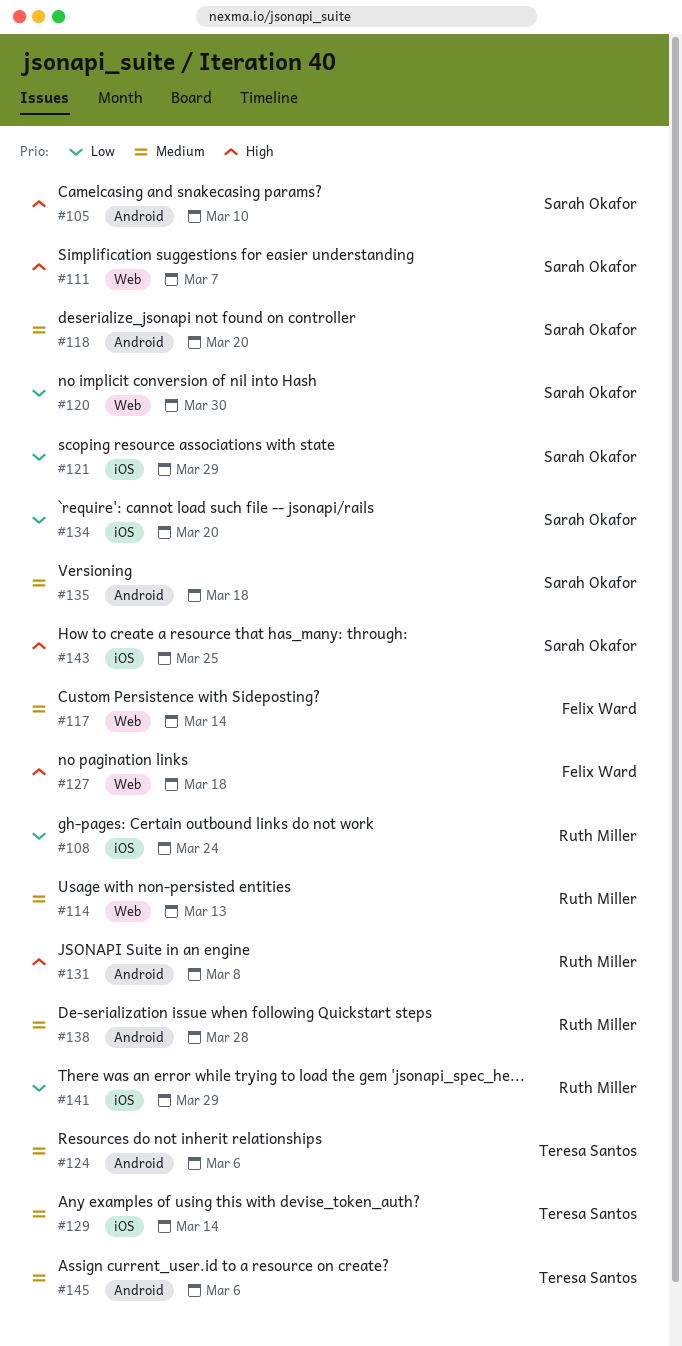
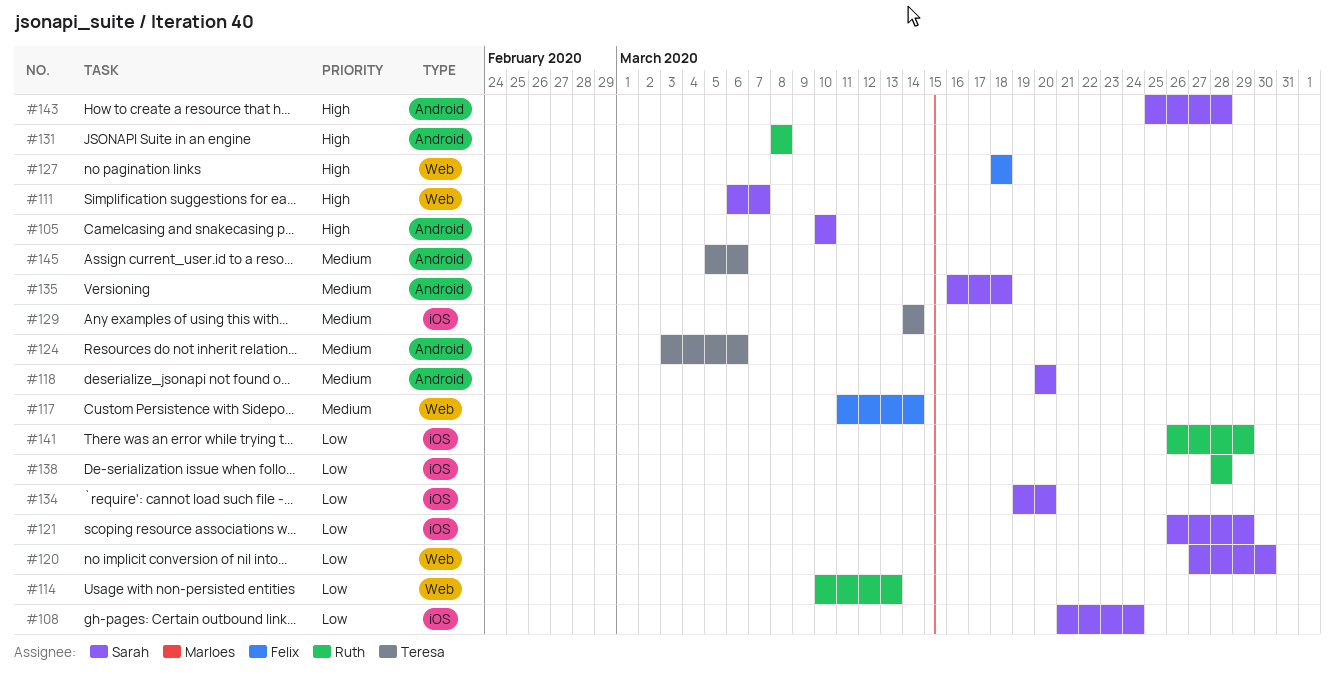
#108, owner: Ruth Miller -> Sarah Okafor
#114, priority: Medium -> Low
#138, priority: Medium -> Low
#138, label: Android -> iOS
#143, label: iOS -> Android
#143, due: Mar 25 -> Mar 28

